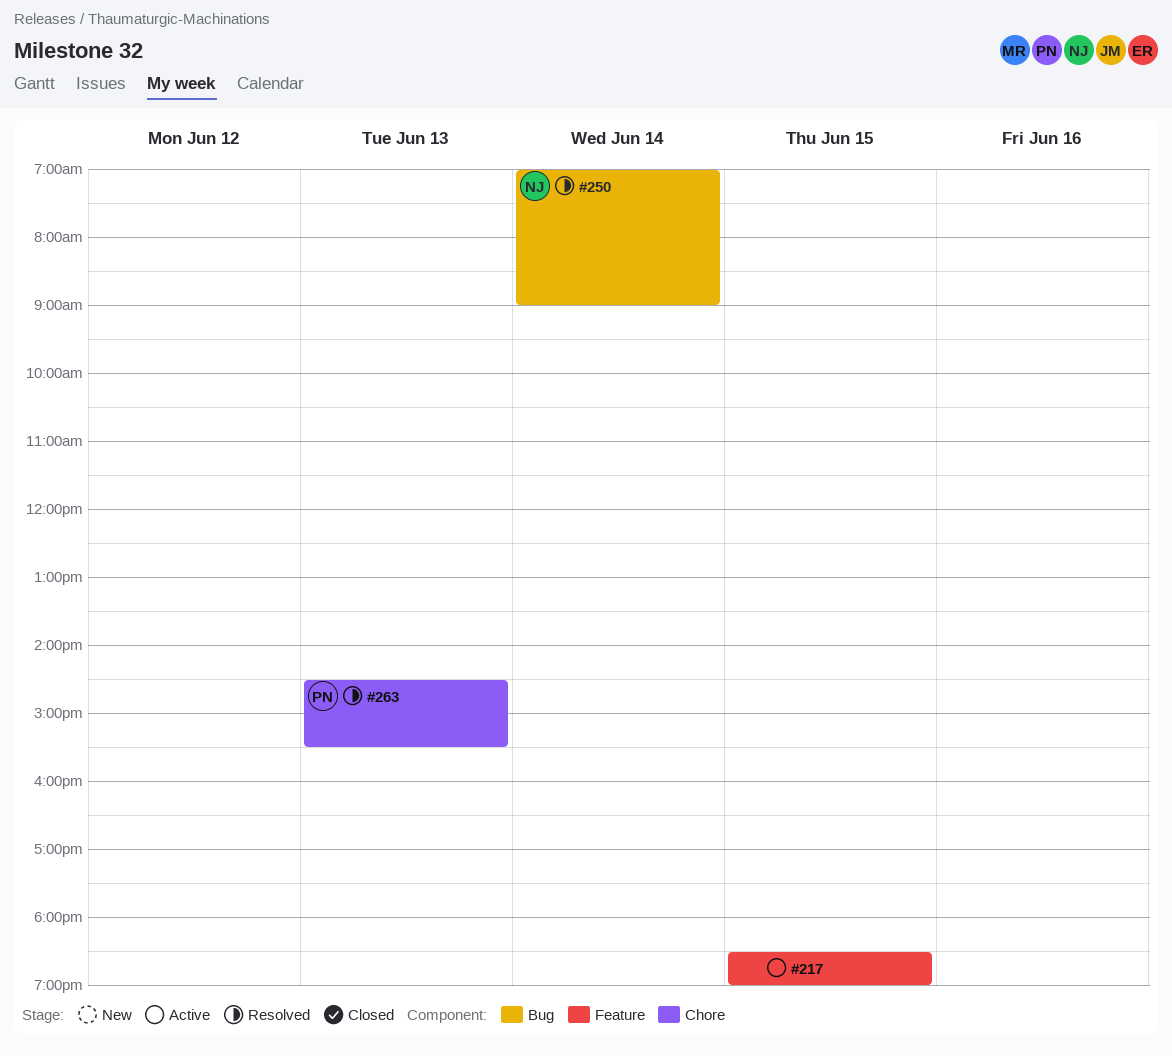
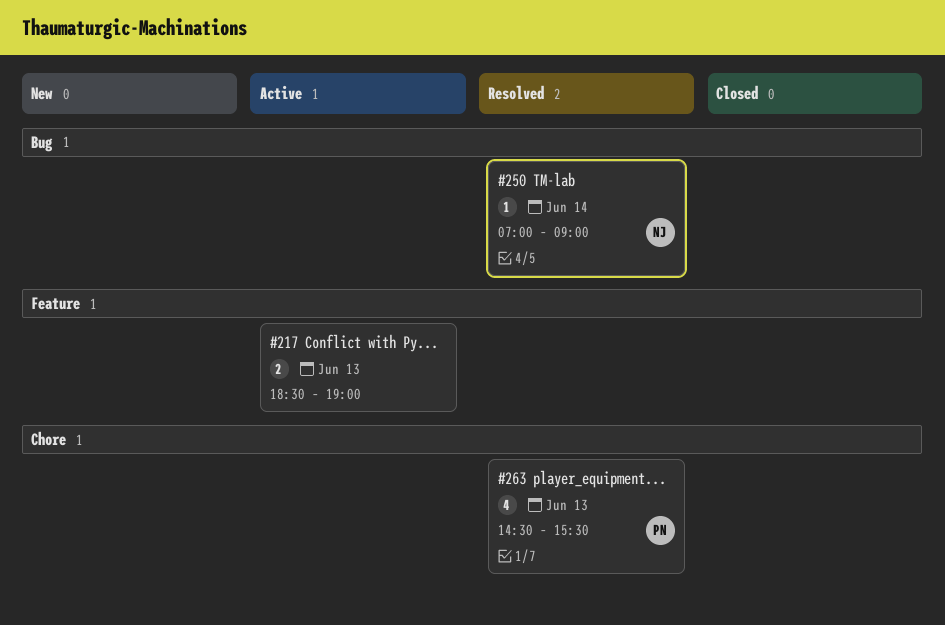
#217, day: Jun 15 -> Jun 13

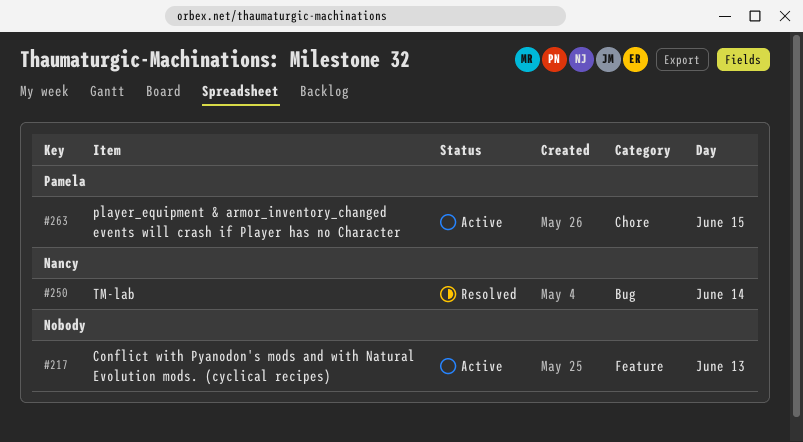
#263, status: Resolved -> Active
#263, day: Jun 13 -> Jun 15

